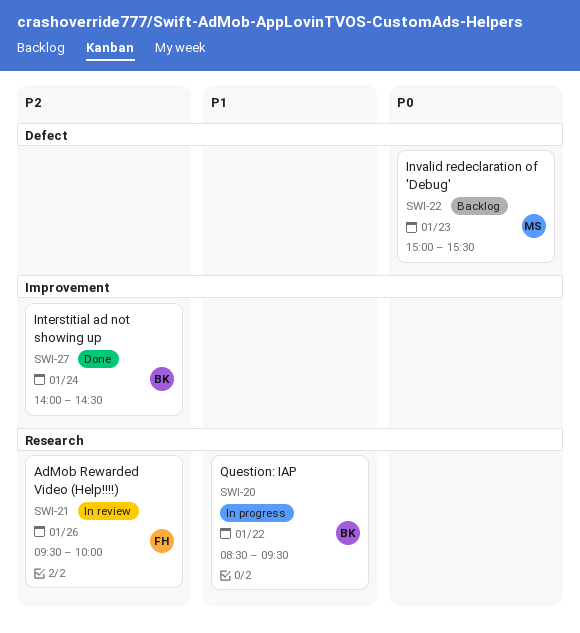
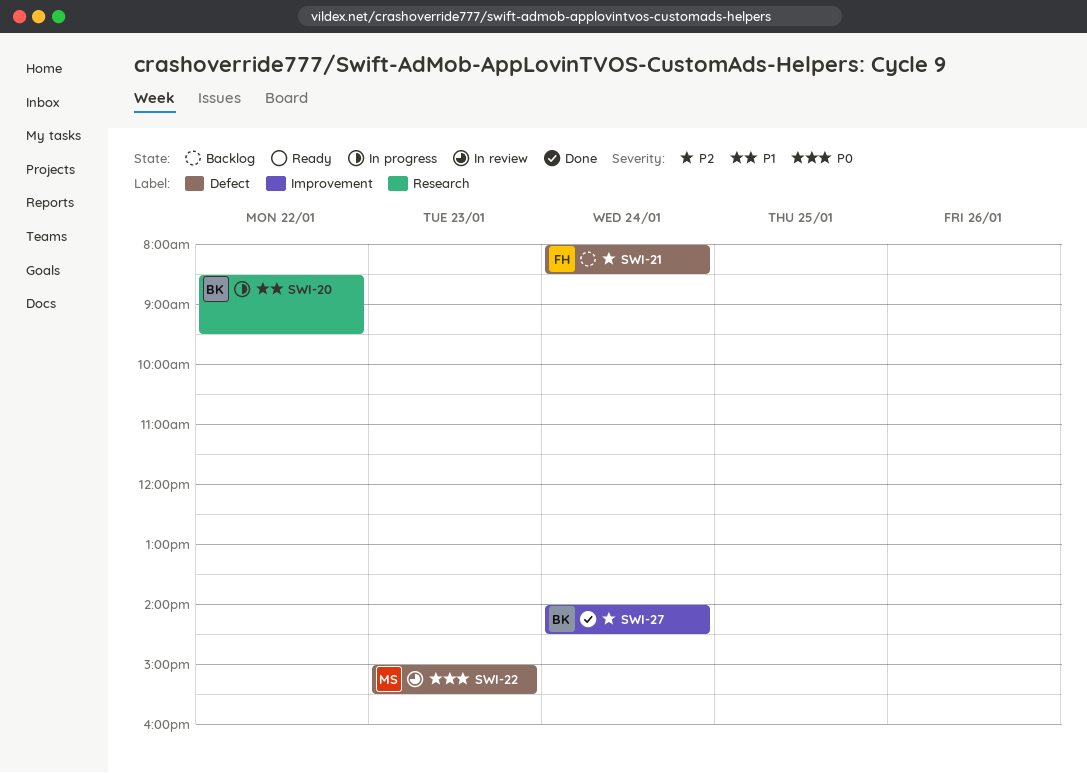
SWI-21, status: In review -> Backlog
SWI-21, label: Research -> Defect
SWI-21, day: Jan 26 -> Jan 24
SWI-21, begins: 09:30 -> 08:00
SWI-21, ends: 10:00 -> 08:30
SWI-22, status: Backlog -> In review

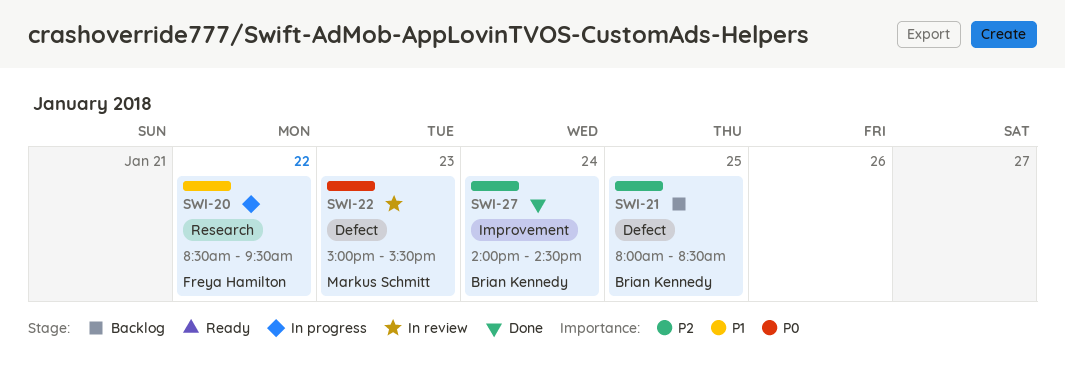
SWI-20, owner: Brian Kennedy -> Freya Hamilton
SWI-21, owner: Freya Hamilton -> Brian Kennedy
SWI-21, day: Jan 24 -> Jan 25

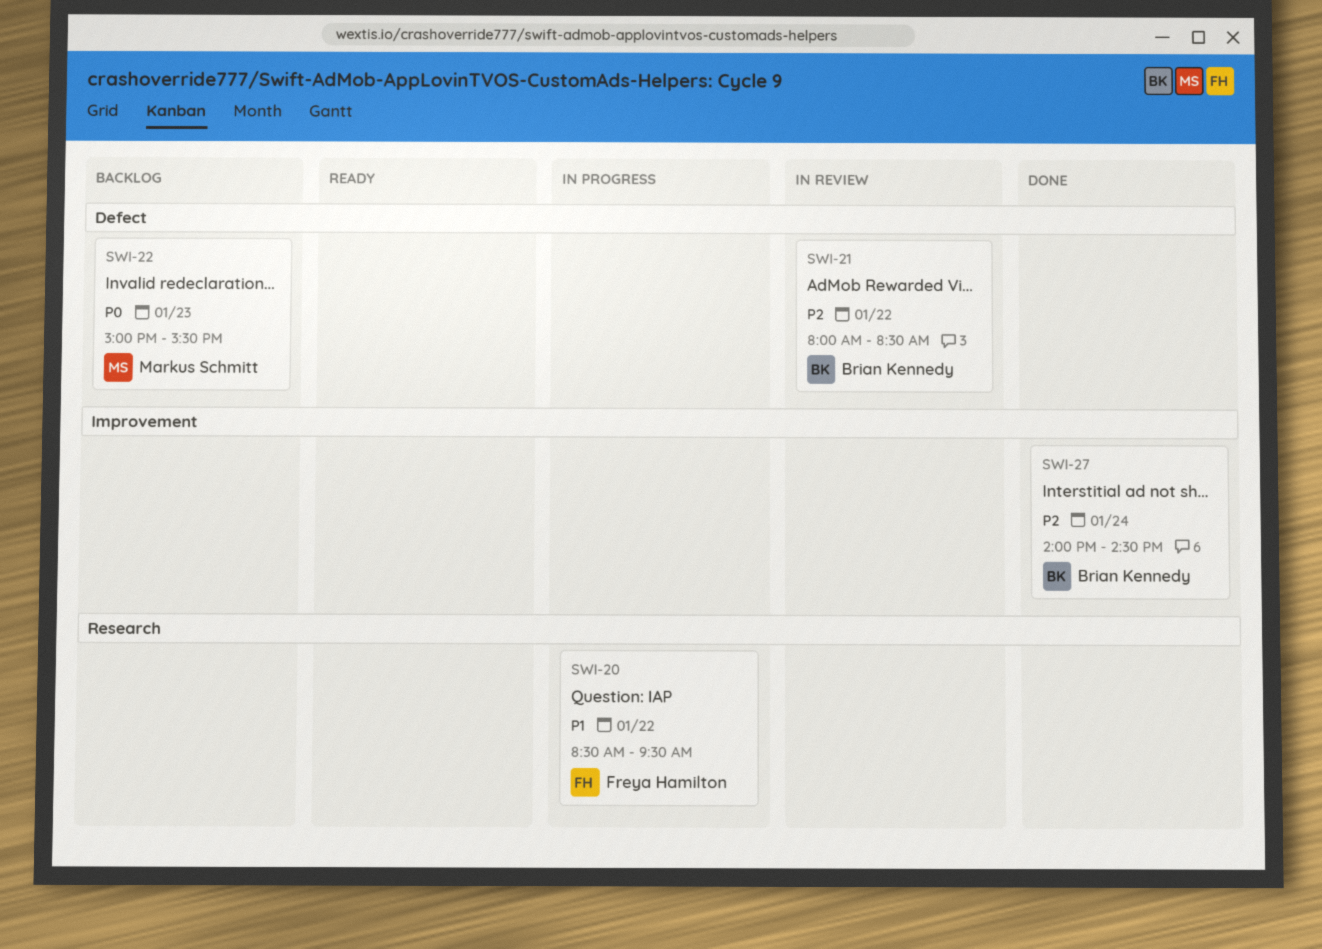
SWI-21, status: Backlog -> In review
SWI-21, day: Jan 25 -> Jan 22
SWI-22, status: In review -> Backlog

